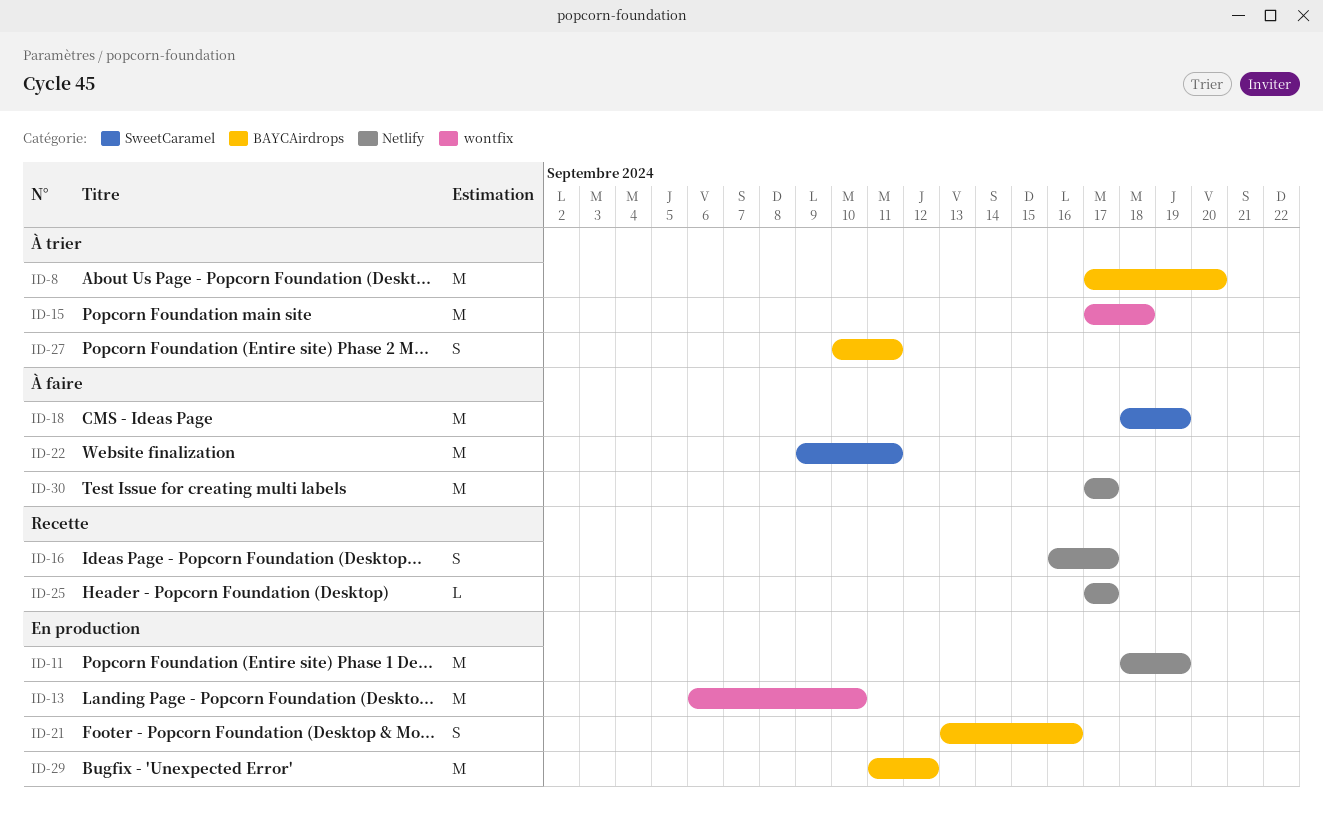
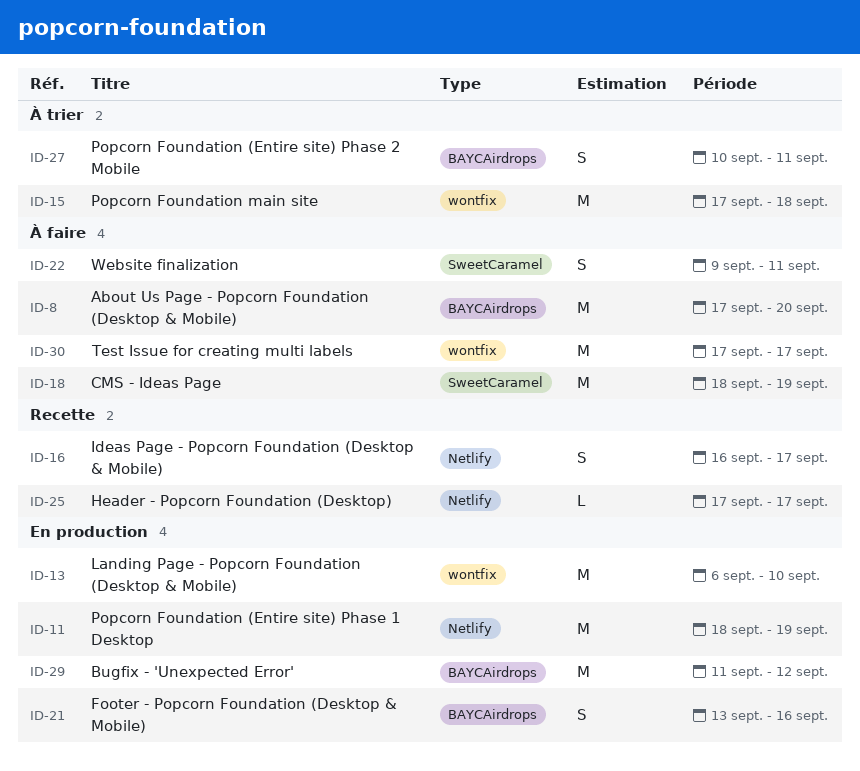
ID-8, status: À trier -> À faire
ID-22, estimate: M -> S
ID-30, label: Netlify -> wontfix

